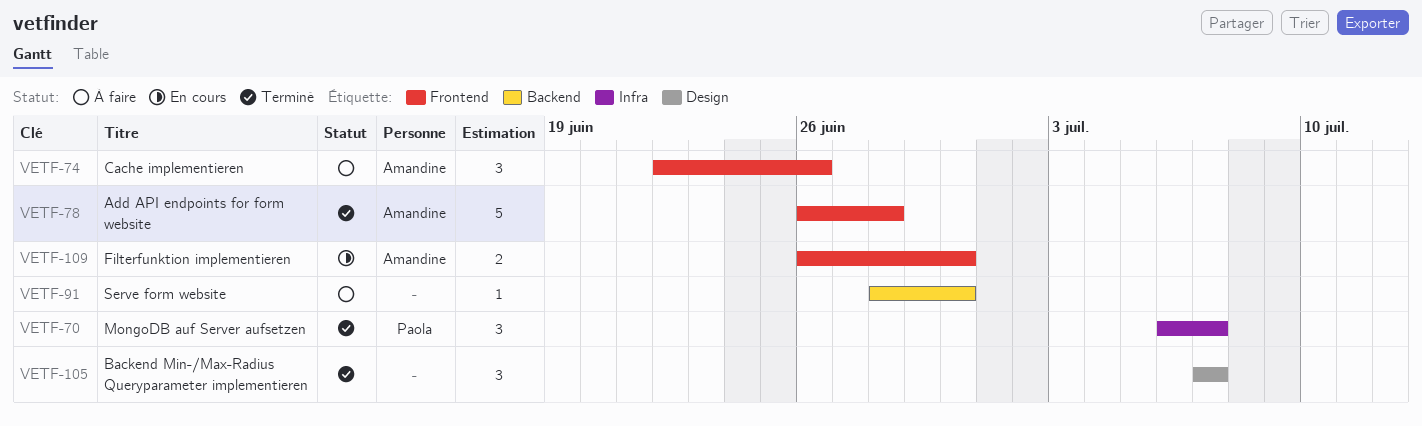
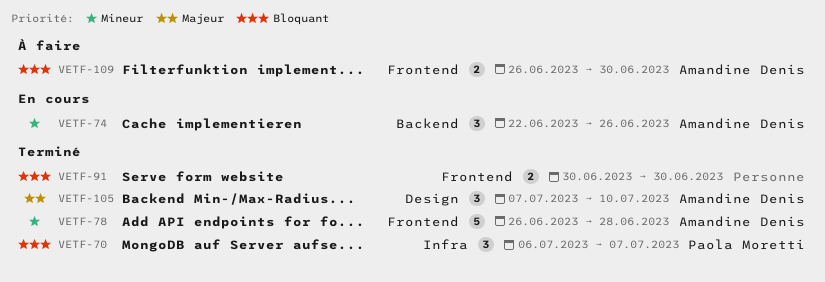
VETF-74, status: À faire -> En cours
VETF-74, label: Frontend -> Backend
VETF-91, status: À faire -> Terminé
VETF-91, label: Backend -> Frontend
VETF-91, estimate: 1 -> 2
VETF-91, start: Jun 28 -> Jun 30
VETF-105, owner: none -> Amandine Denis
VETF-105, due: Jul 7 -> Jul 10
VETF-109, status: En cours -> À faire

